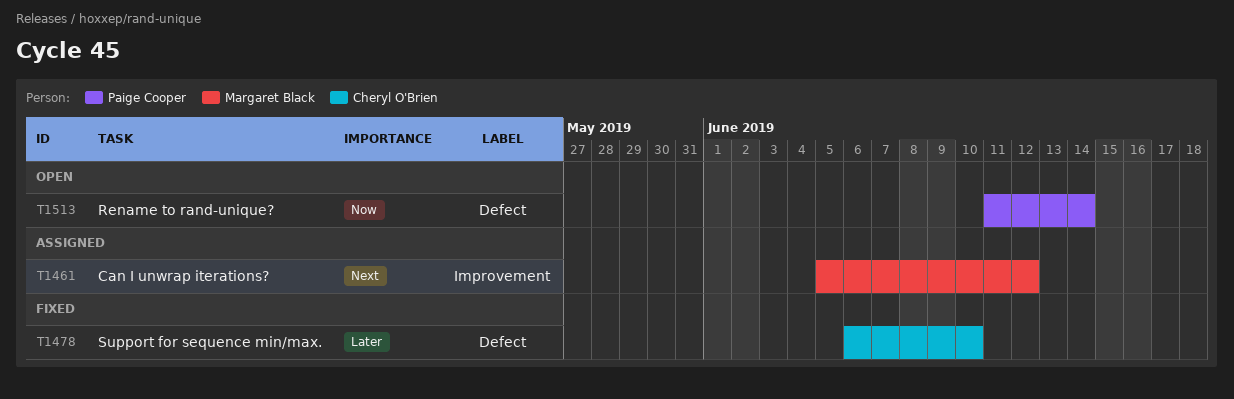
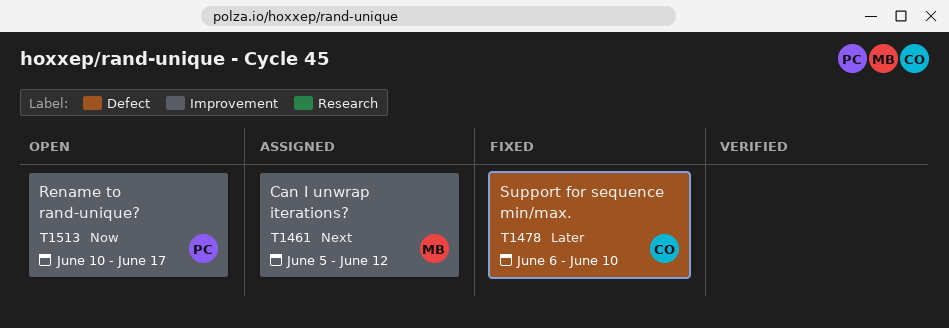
T1513, label: Defect -> Improvement
T1513, start: Jun 11 -> Jun 10
T1513, due: Jun 14 -> Jun 17

